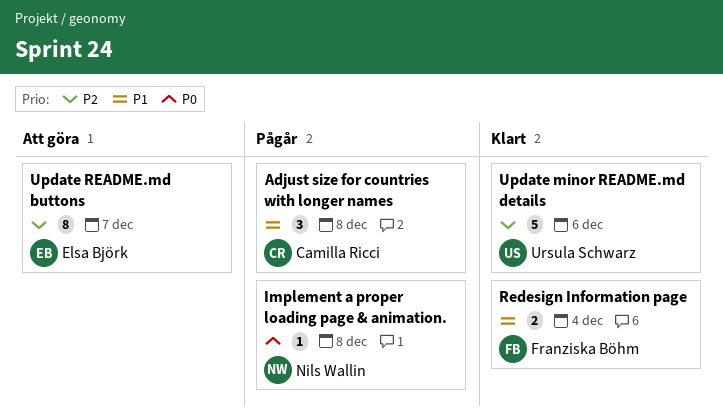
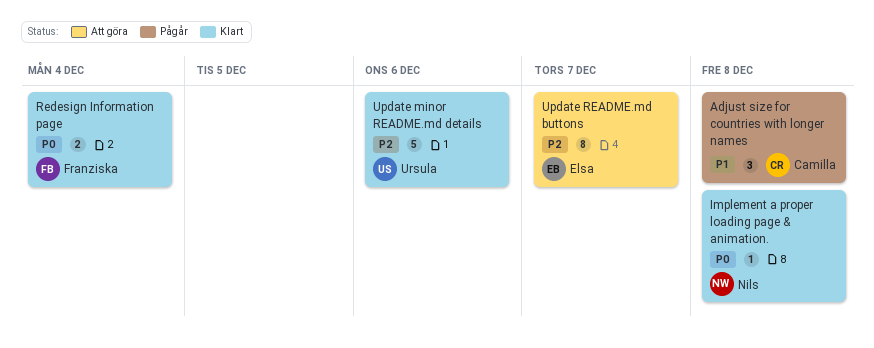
Implement a proper loading page & animation., status: Pågår -> Klart
Redesign Information page, priority: P1 -> P0

